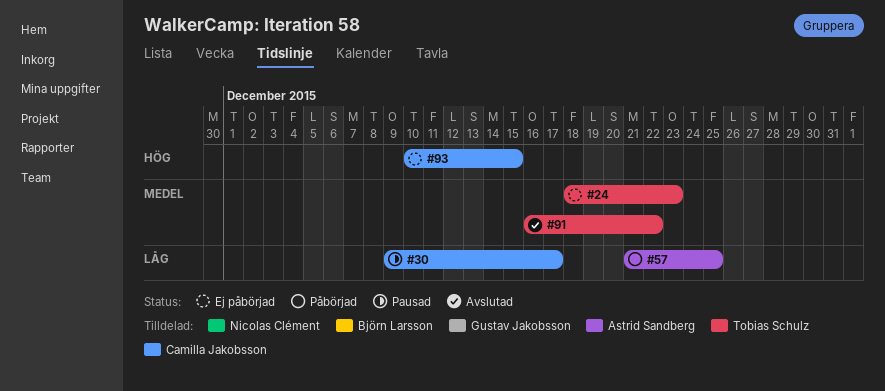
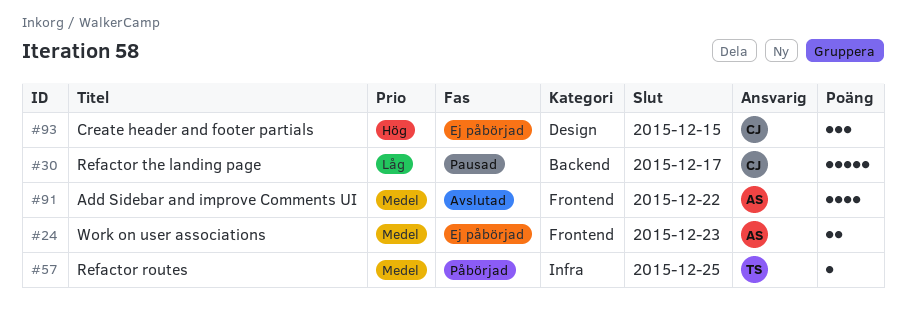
#24, owner: Tobias Schulz -> Astrid Sandberg
#57, owner: Astrid Sandberg -> Tobias Schulz
#57, priority: Låg -> Medel
#91, owner: Tobias Schulz -> Astrid Sandberg

